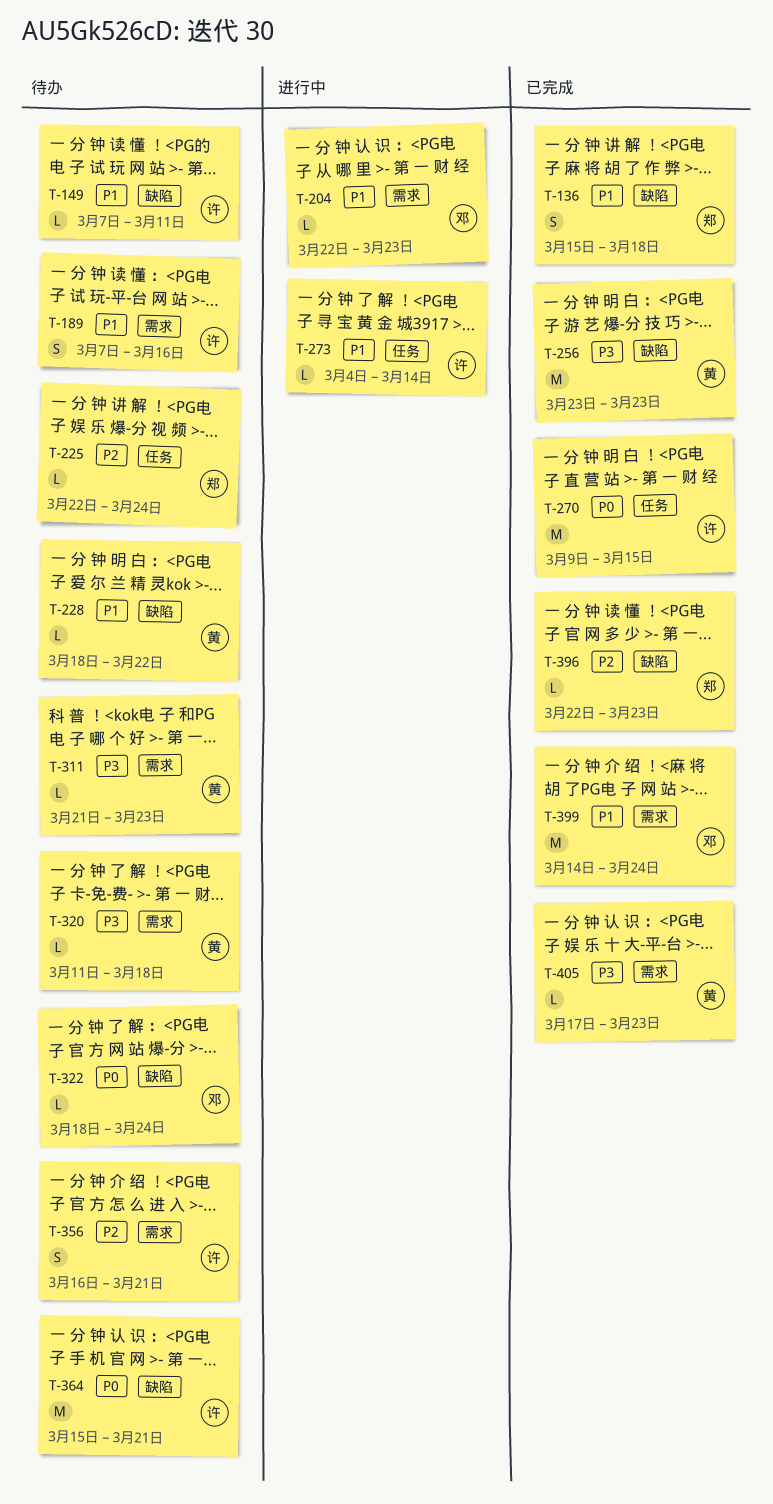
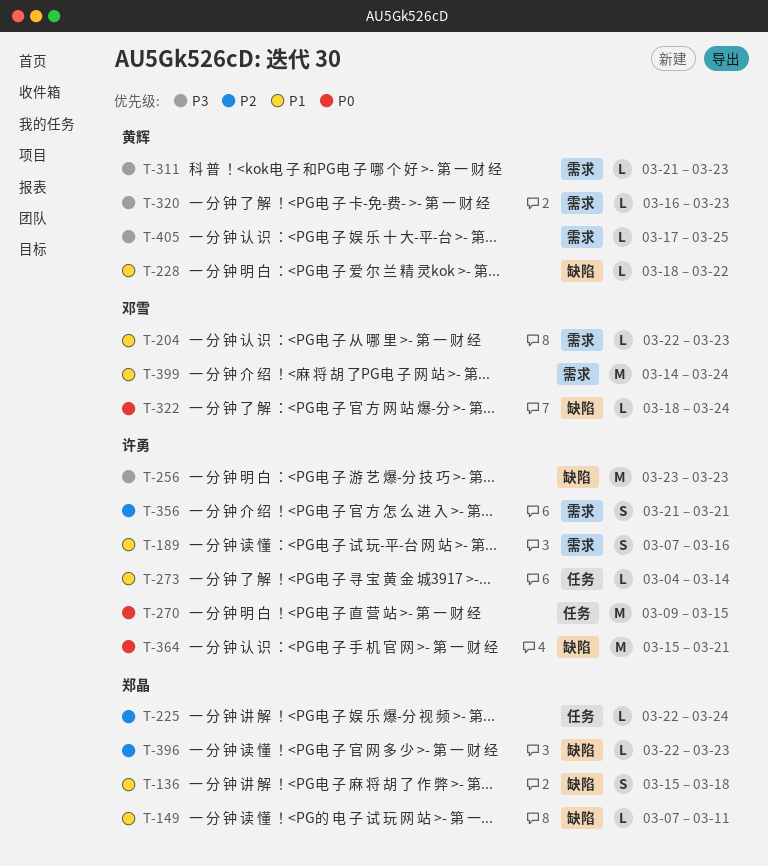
T-149, owner: 许勇 -> 郑晶
T-256, owner: 黄辉 -> 许勇
T-320, start: Mar 11 -> Mar 16
T-320, due: Mar 18 -> Mar 23
T-356, start: Mar 16 -> Mar 21
T-405, due: Mar 23 -> Mar 25

